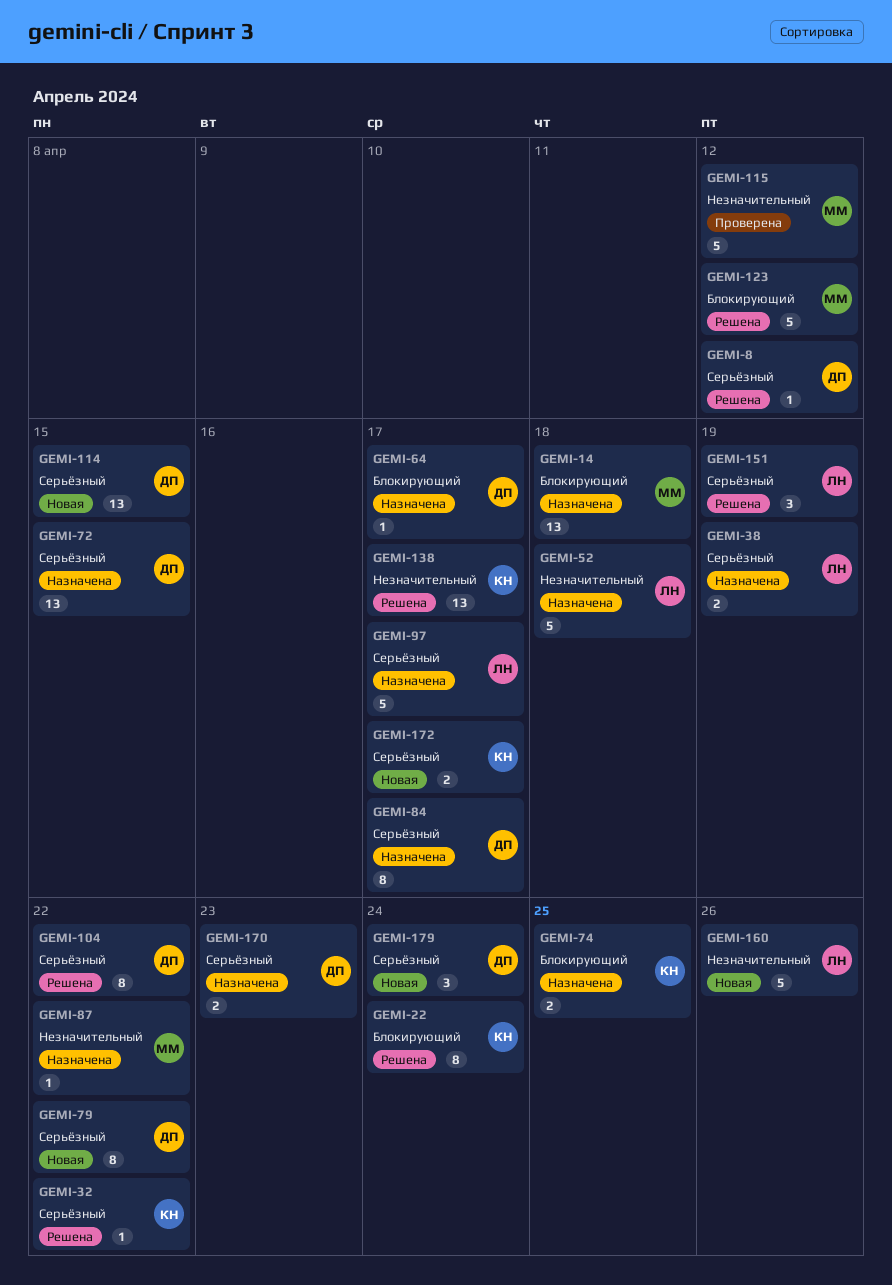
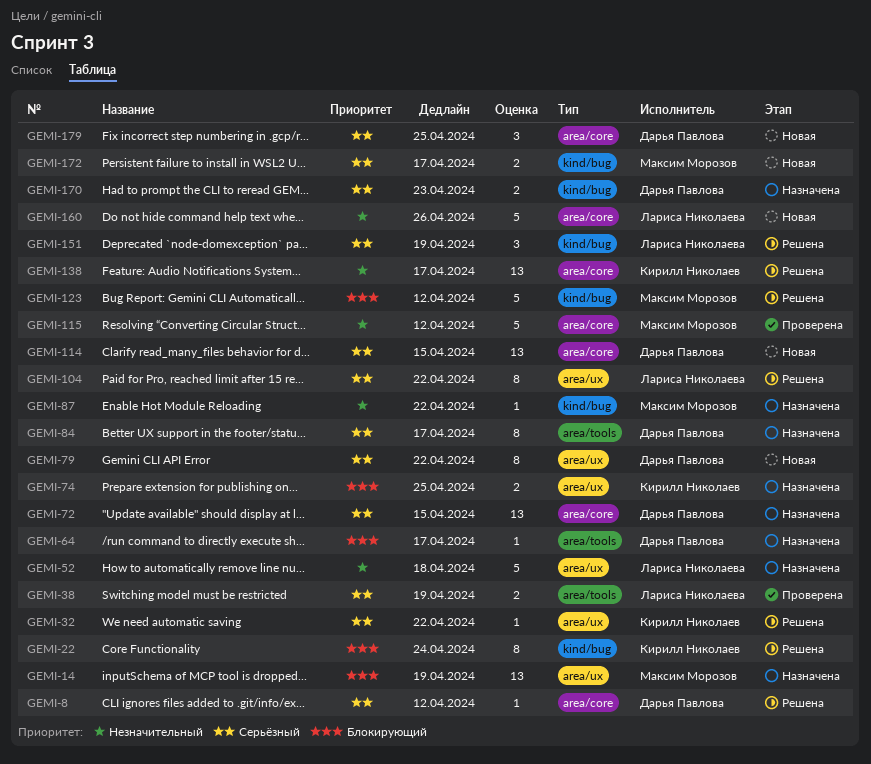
GEMI-14, due: Apr 18 -> Apr 19
GEMI-38, status: Назначена -> Проверена
GEMI-97: present -> none
GEMI-104, owner: Дарья Павлова -> Лариса Николаева
GEMI-172, owner: Кирилл Николаев -> Максим Морозов
GEMI-179, due: Apr 24 -> Apr 25

